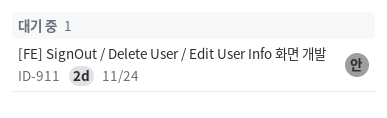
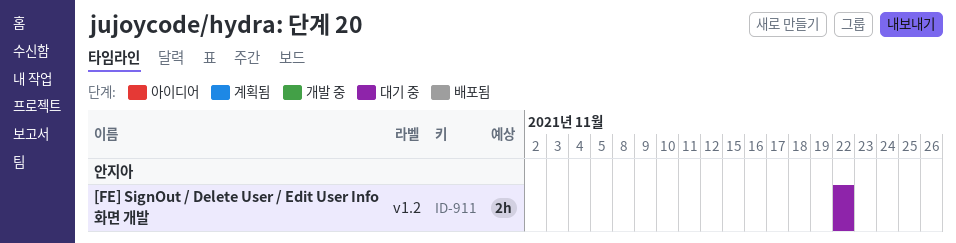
ID-911, estimate: 2d -> 2h
ID-911, due: Nov 24 -> Nov 22

